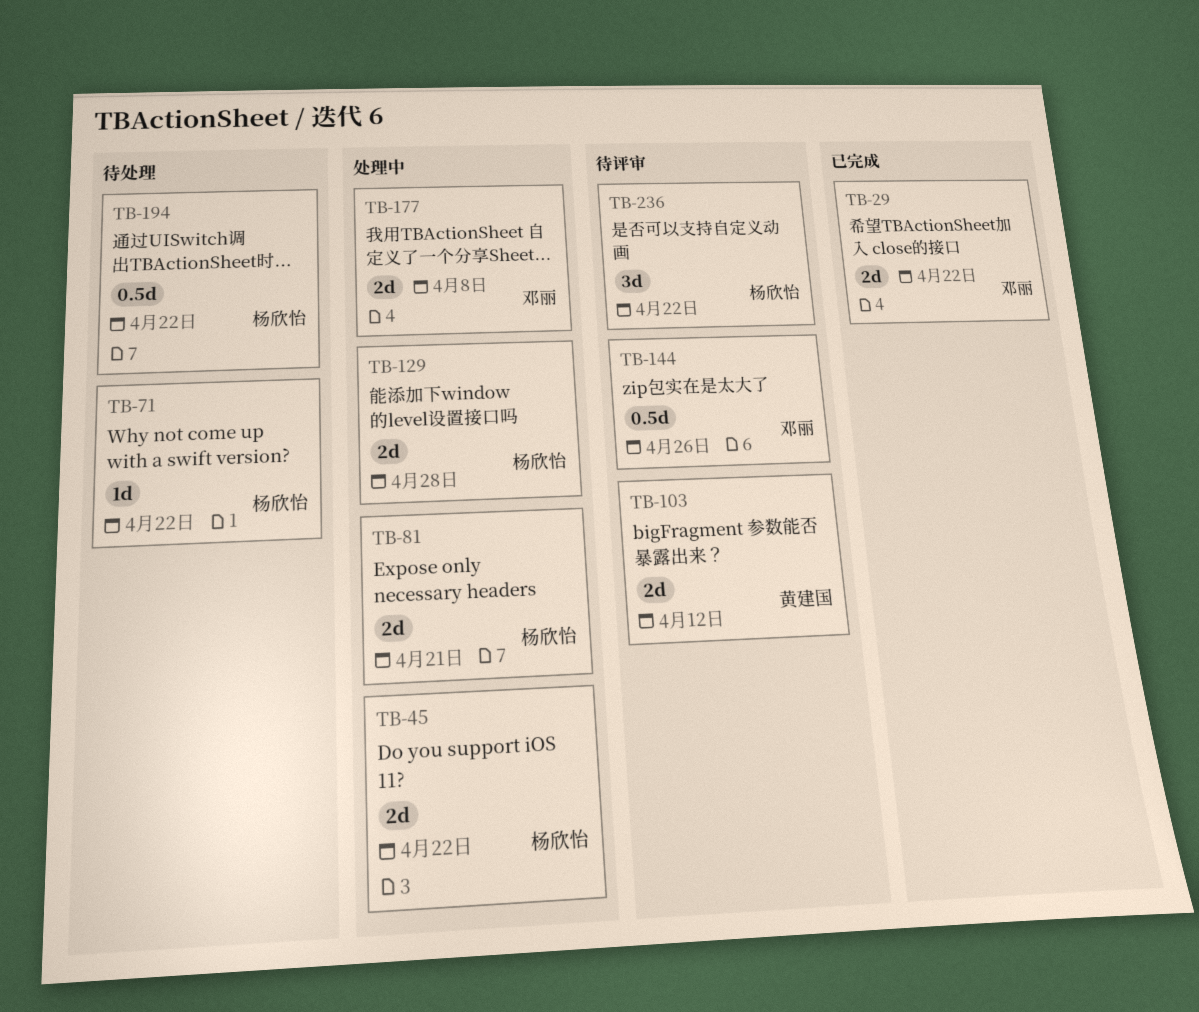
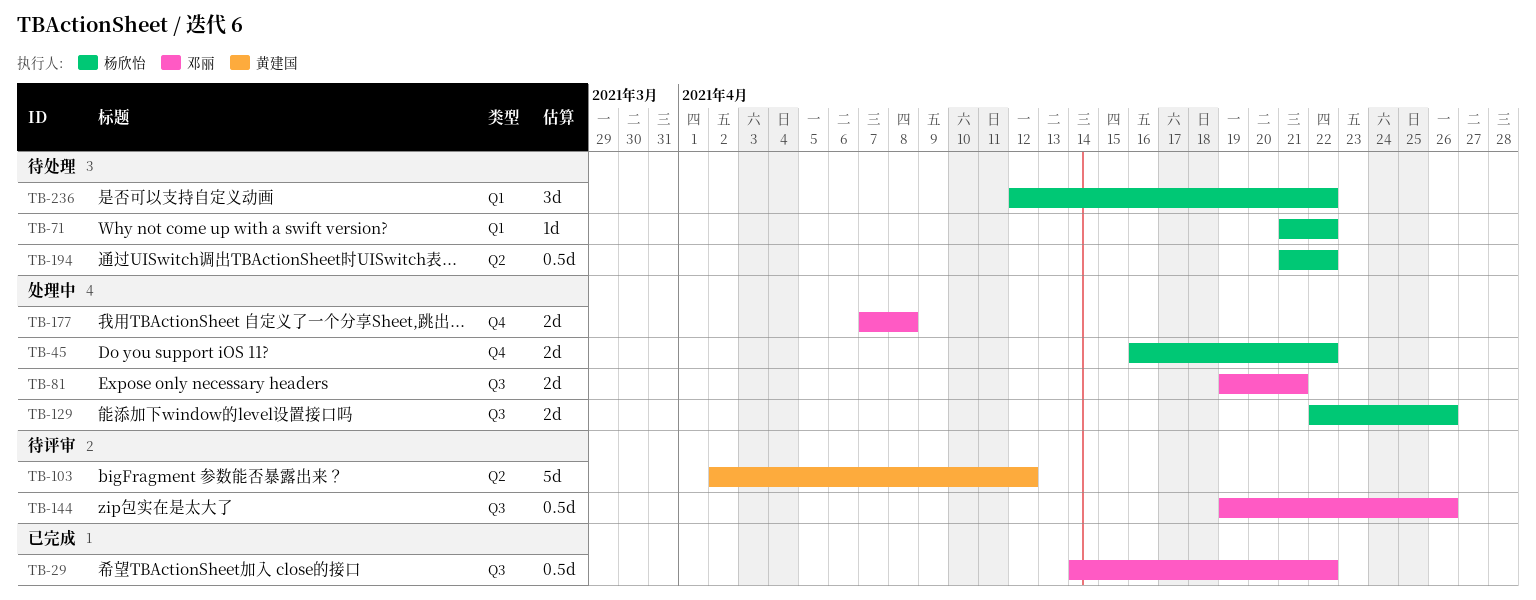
TB-29, estimate: 2d -> 0.5d
TB-81, owner: 杨欣怡 -> 邓丽
TB-103, estimate: 2d -> 5d
TB-129, due: Apr 28 -> Apr 26
TB-236, status: 待评审 -> 待处理

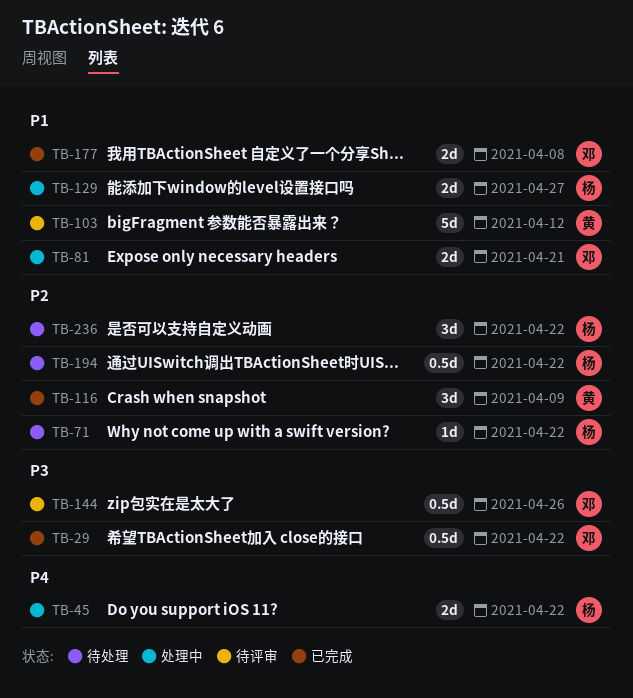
TB-116: none -> present
TB-129, due: Apr 26 -> Apr 27
TB-177, status: 处理中 -> 已完成

